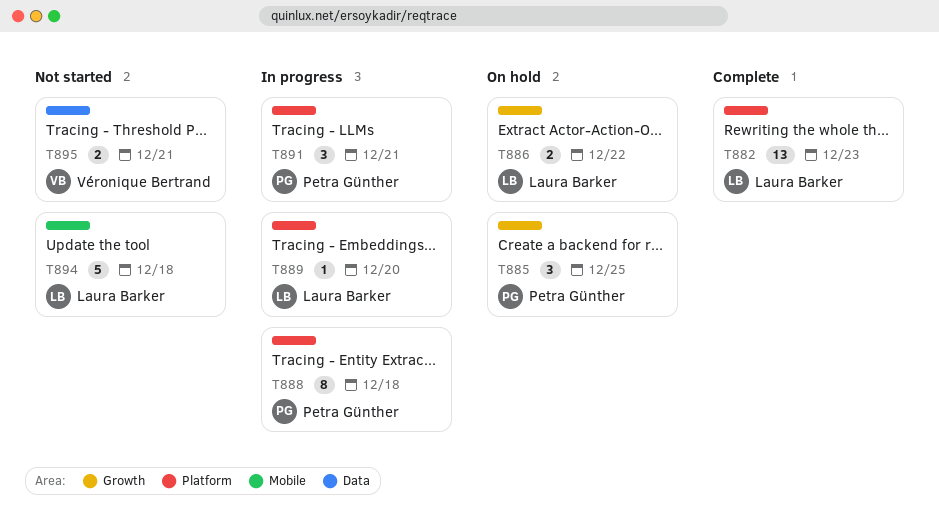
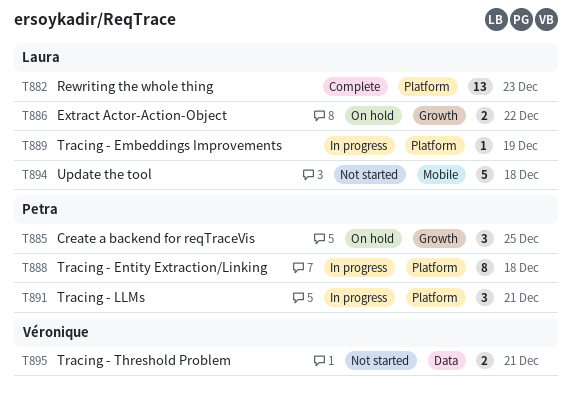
T889, due: Dec 20 -> Dec 19

